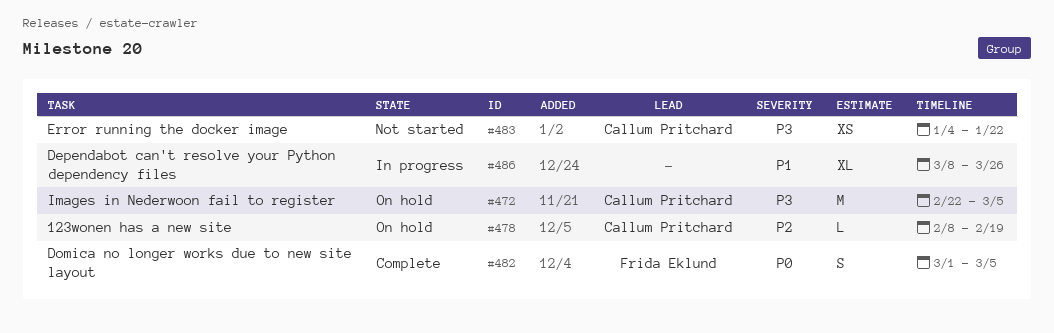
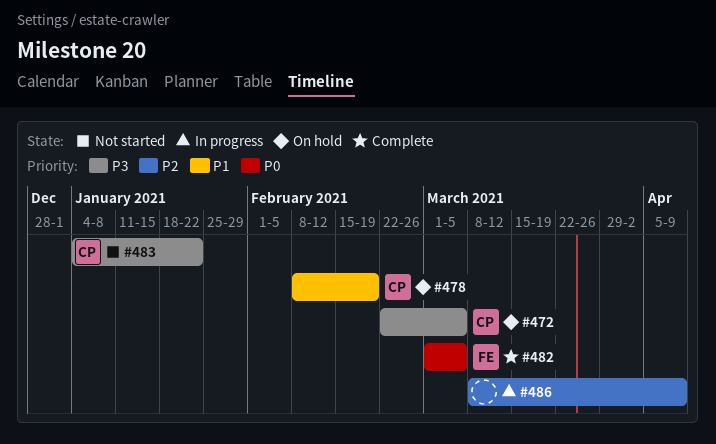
#478, priority: P2 -> P1
#486, priority: P1 -> P2
#486, due: Mar 26 -> Apr 9

